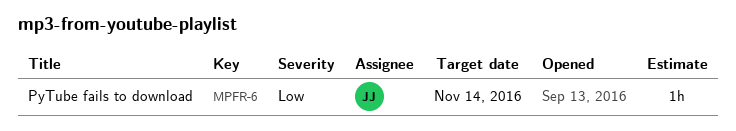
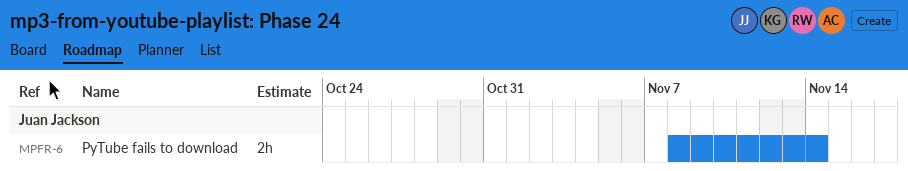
MPFR-6, estimate: 1h -> 2h

